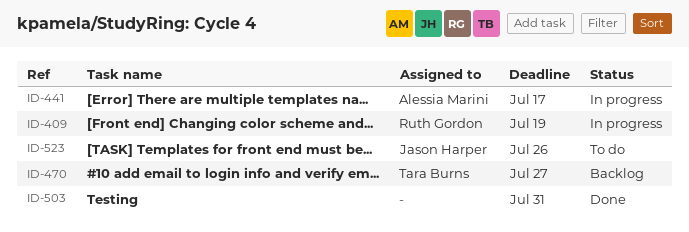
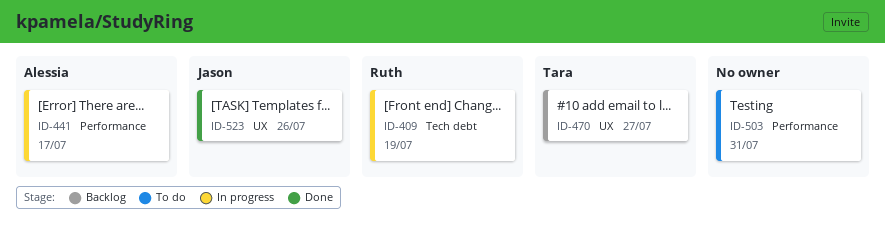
ID-503, status: Done -> To do
ID-523, status: To do -> Done

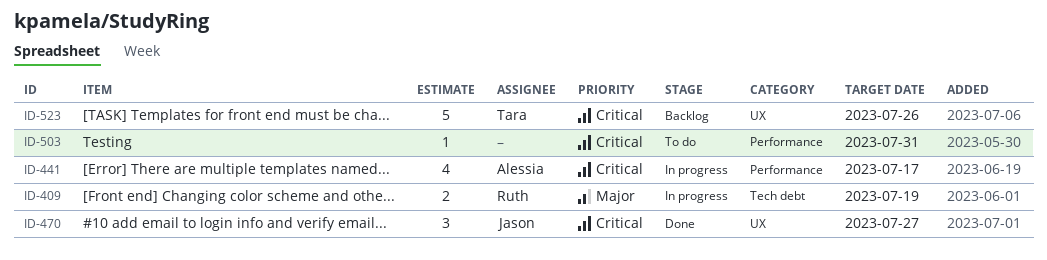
ID-470, status: Backlog -> Done
ID-470, owner: Tara -> Jason
ID-523, status: Done -> Backlog
ID-523, owner: Jason -> Tara

